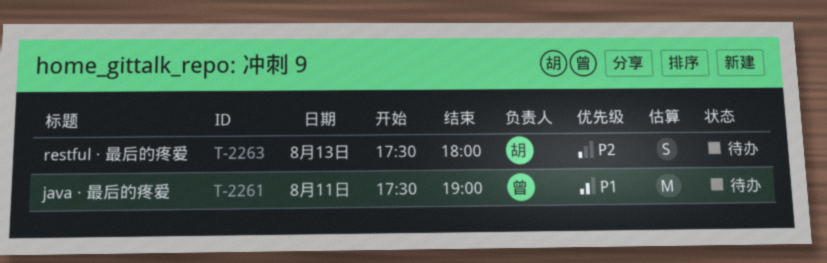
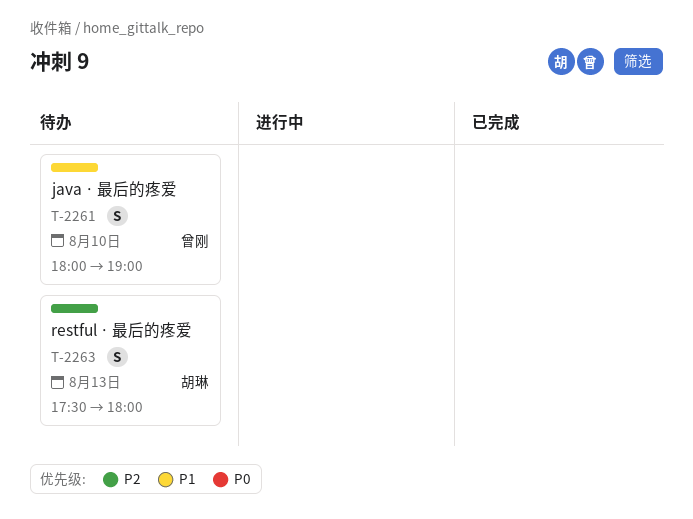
T-2261, estimate: M -> S
T-2261, day: Aug 11 -> Aug 10
T-2261, begins: 17:30 -> 18:00

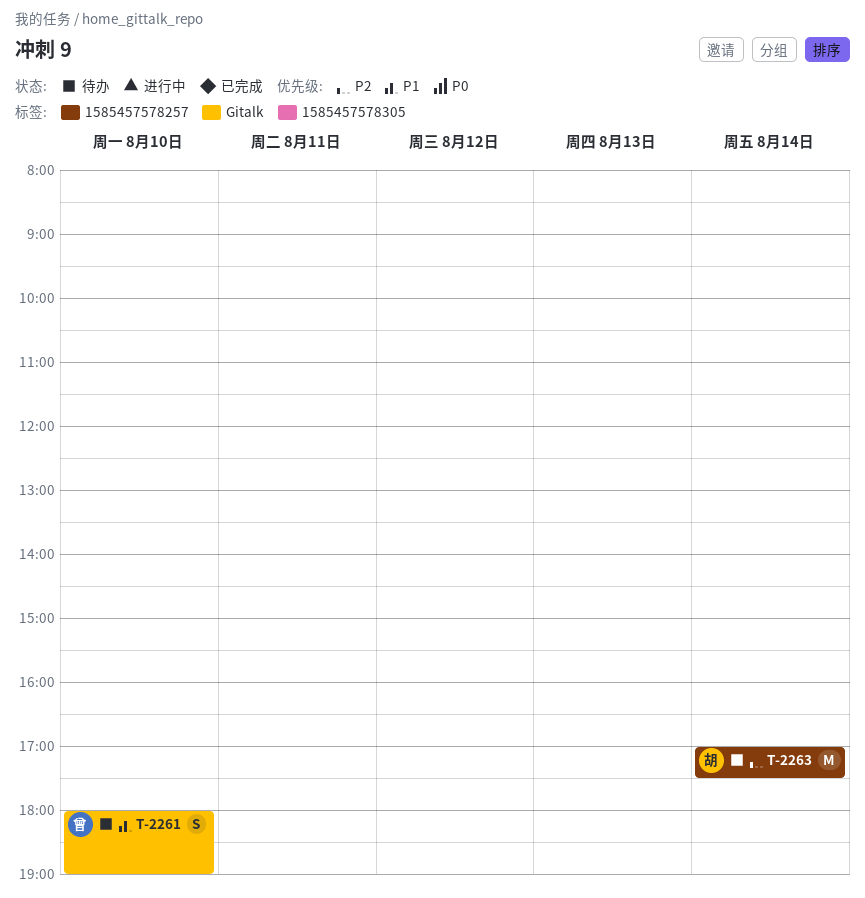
T-2263, estimate: S -> M
T-2263, day: Aug 13 -> Aug 14
T-2263, begins: 17:30 -> 17:00
T-2263, ends: 18:00 -> 17:30

